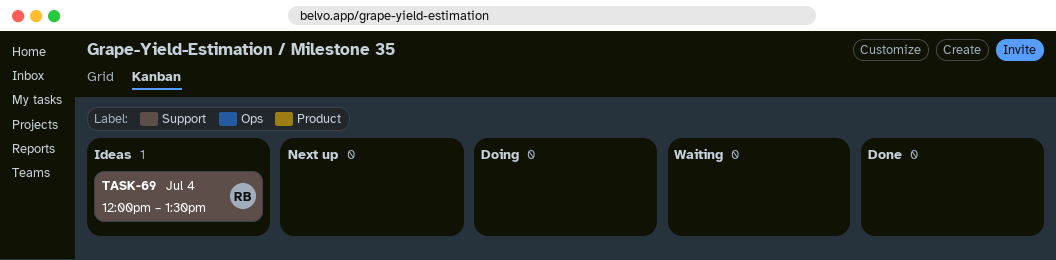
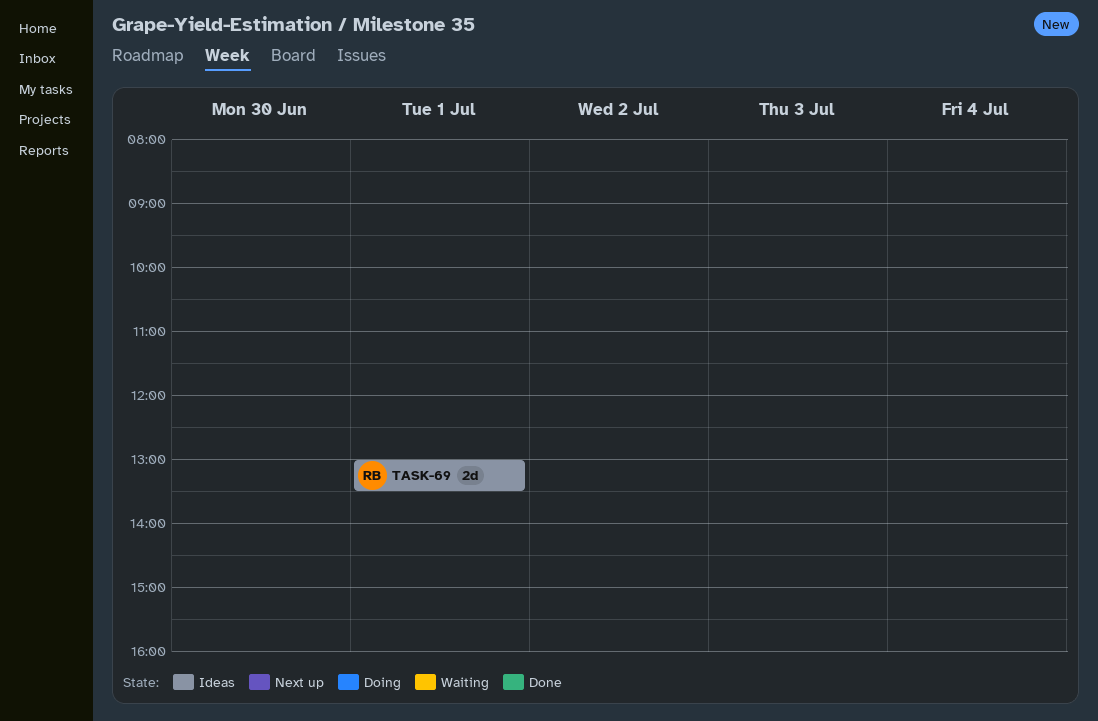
TASK-69, day: Jul 4 -> Jul 1
TASK-69, begins: 12:00 -> 13:00

